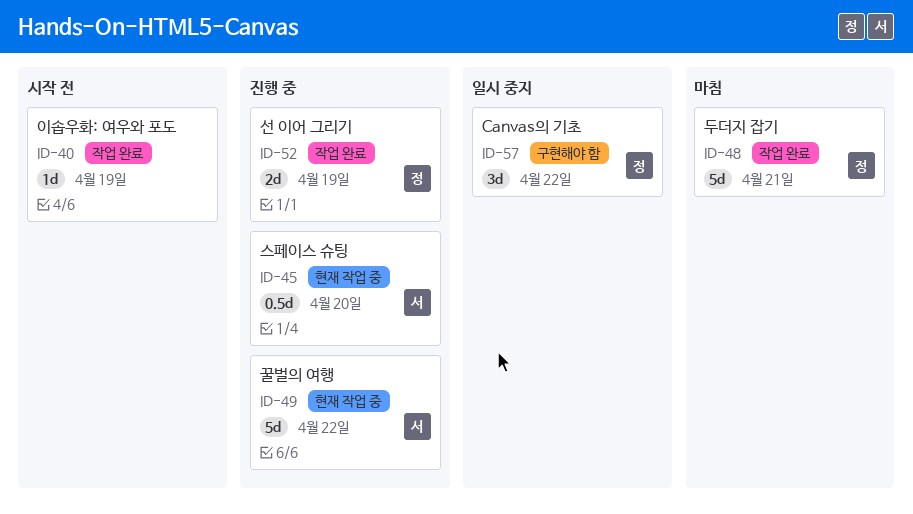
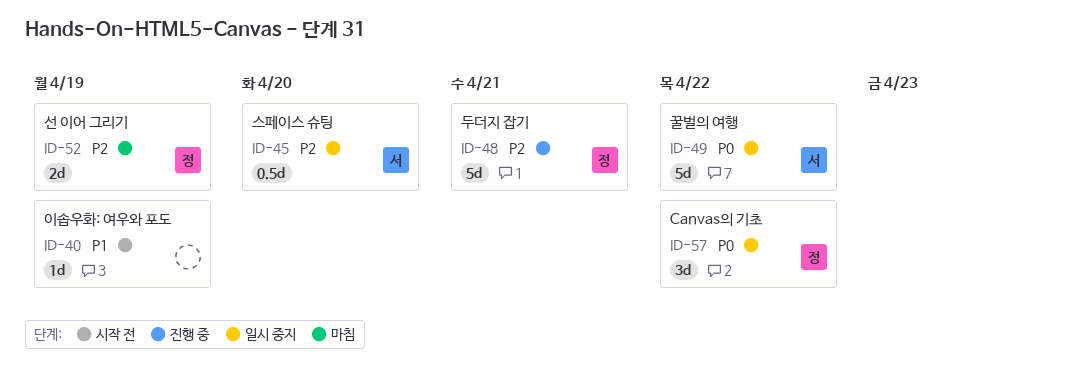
ID-45, status: 진행 중 -> 일시 중지
ID-48, status: 마침 -> 진행 중
ID-49, status: 진행 중 -> 일시 중지
ID-52, status: 진행 중 -> 마침

